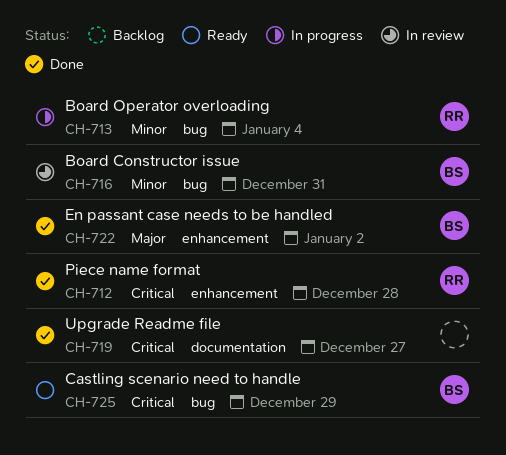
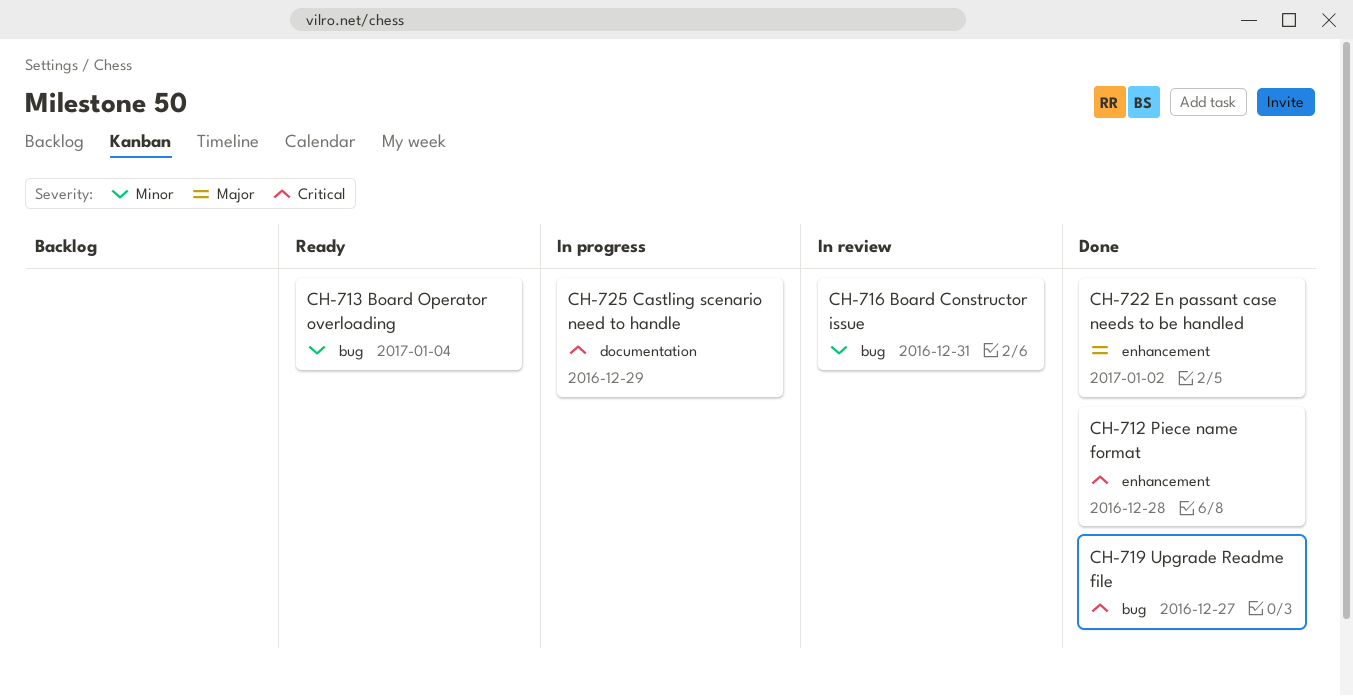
CH-713, status: In progress -> Ready
CH-719, label: documentation -> bug
CH-725, status: Ready -> In progress
CH-725, label: bug -> documentation

